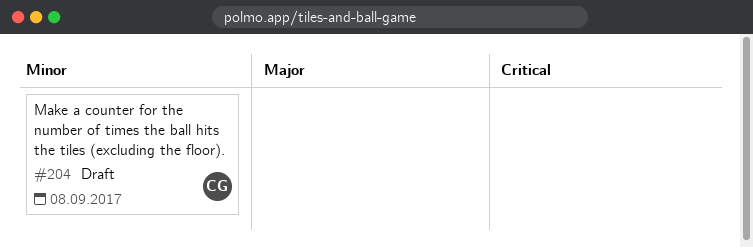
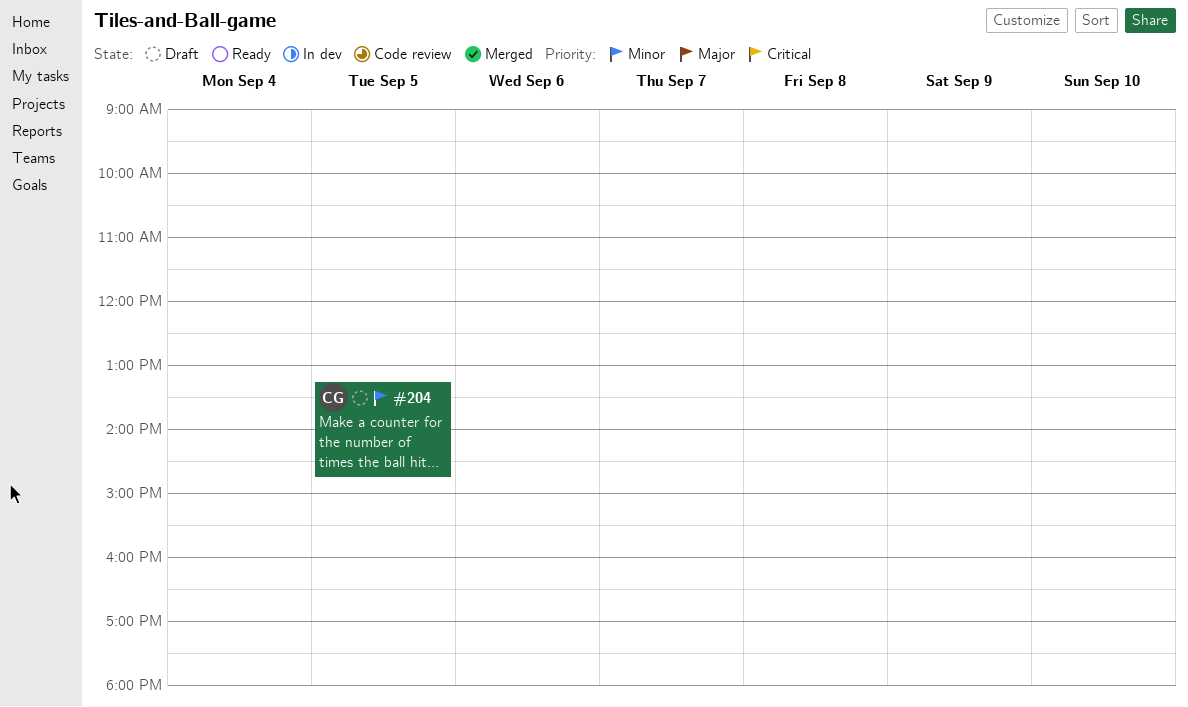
#204, day: Sep 8 -> Sep 5

